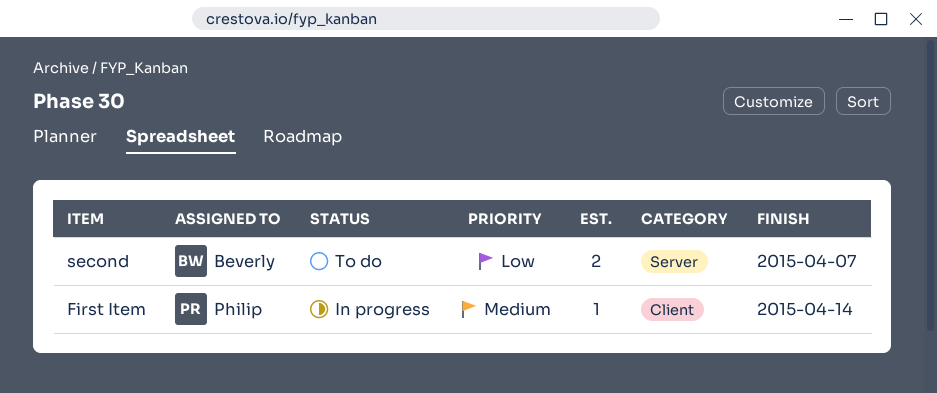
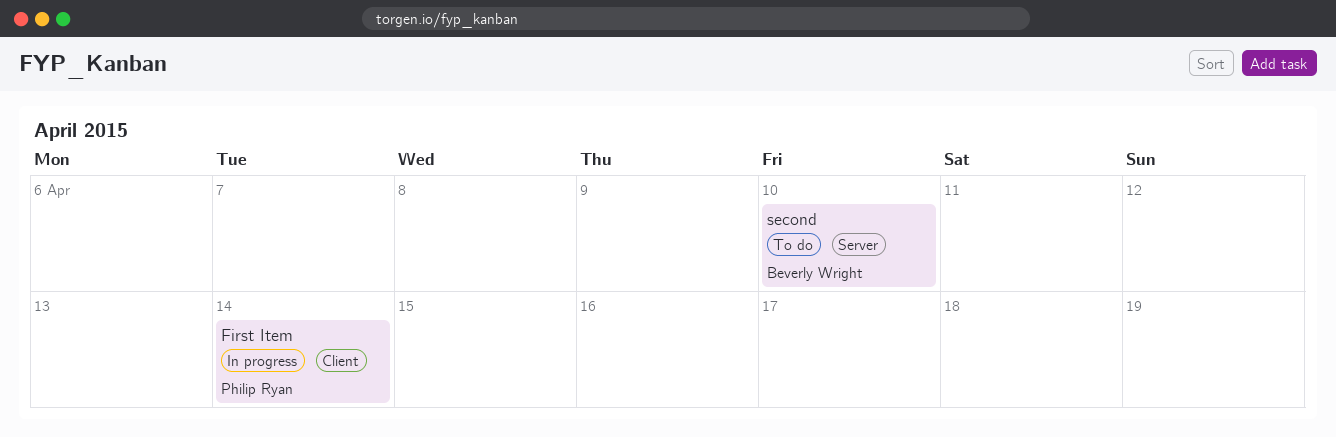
second, due: Apr 7 -> Apr 10

